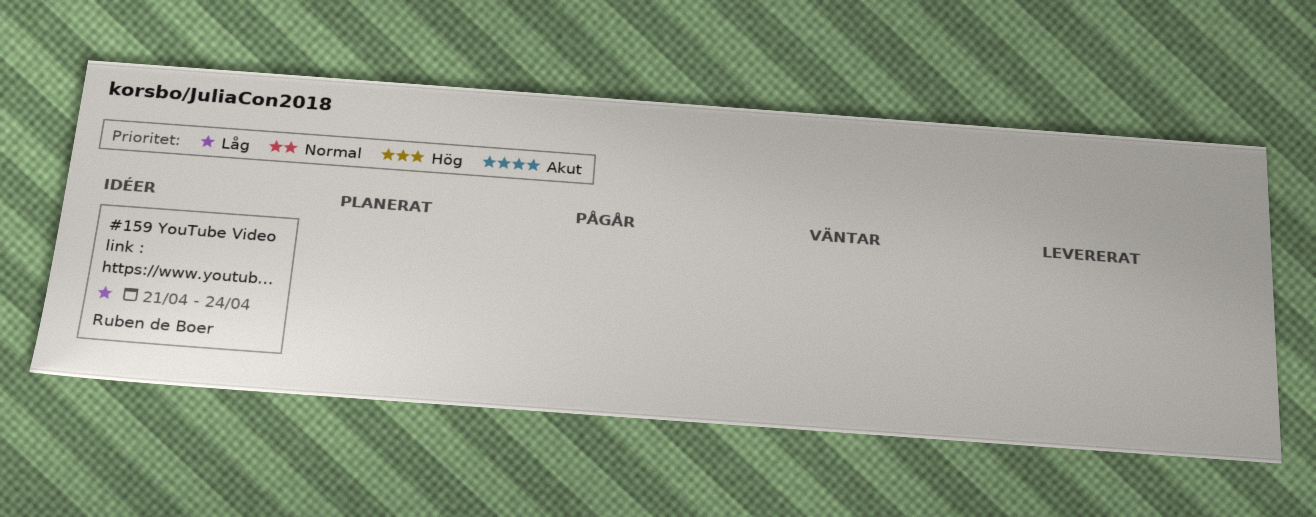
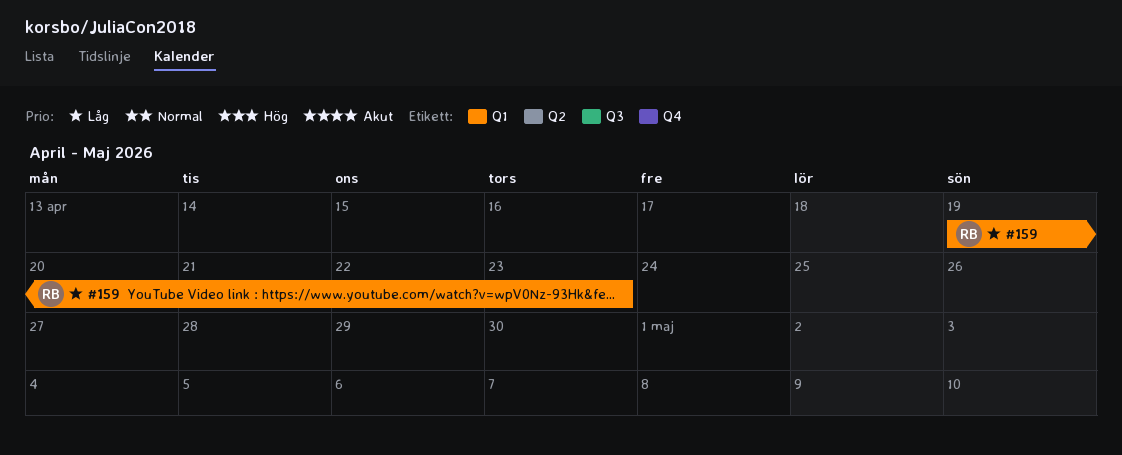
#159, start: Apr 21 -> Apr 19
#159, due: Apr 24 -> Apr 23

